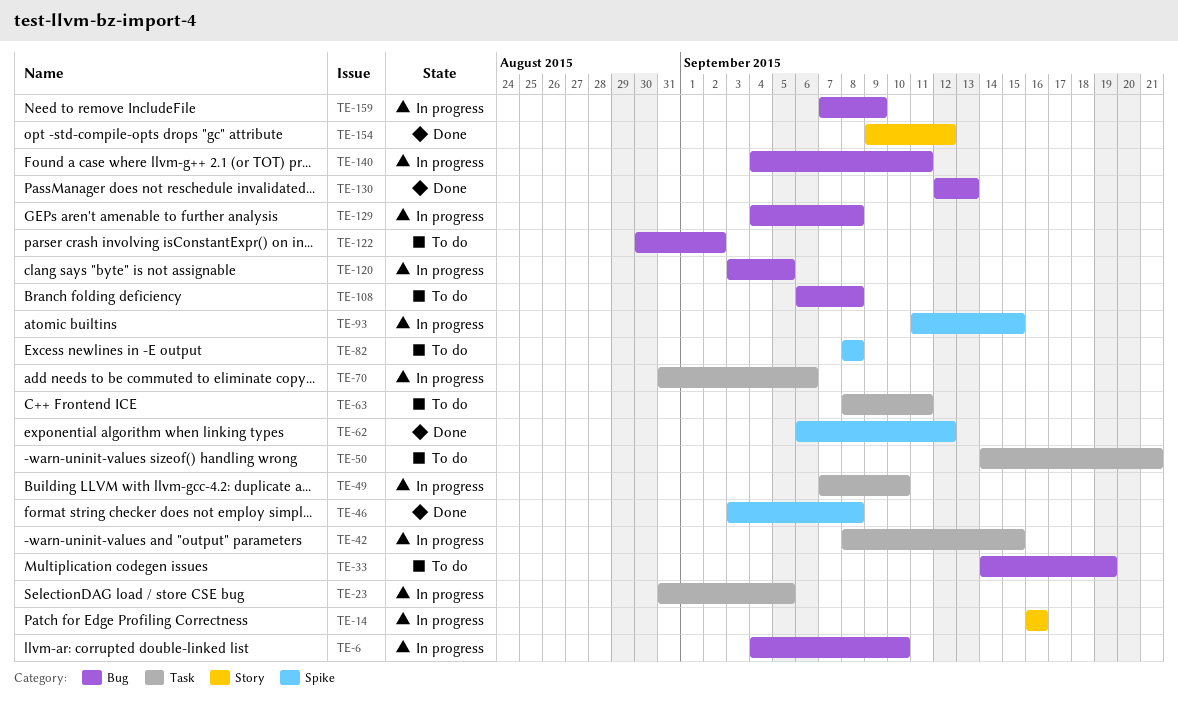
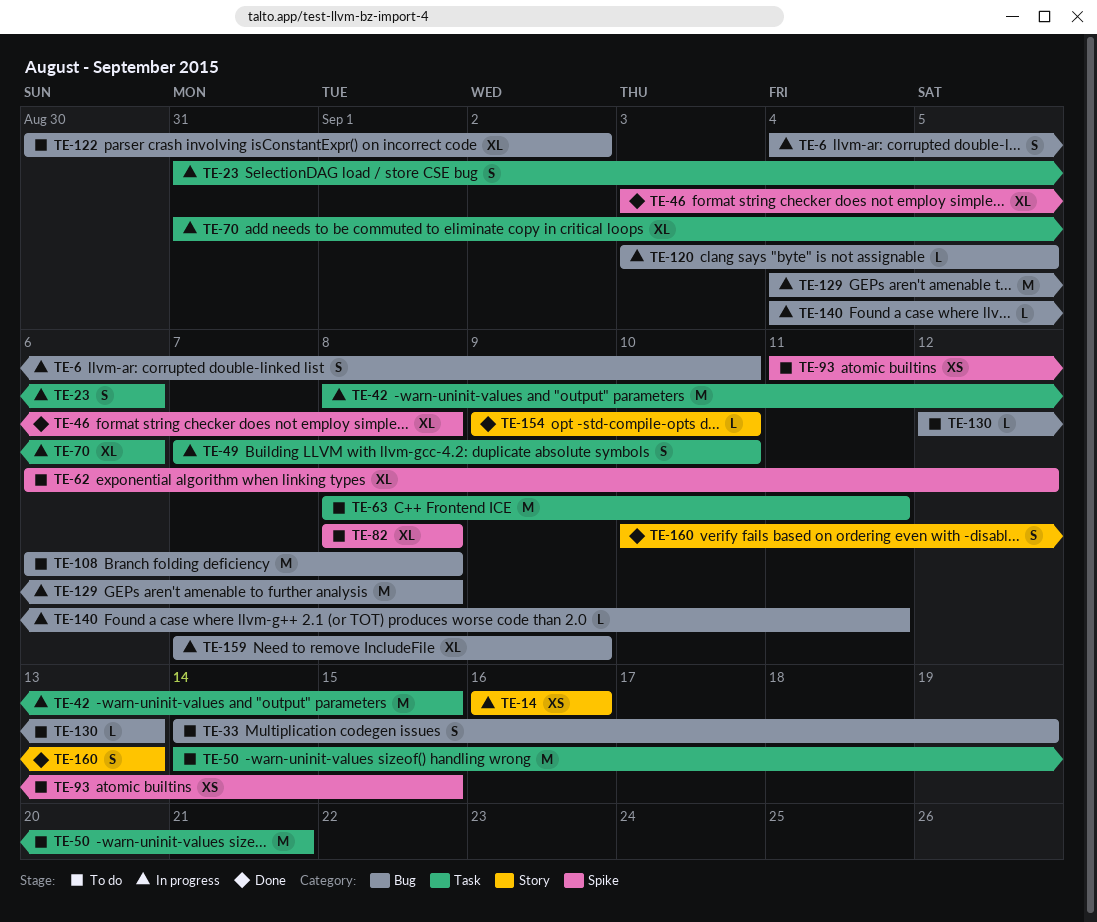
TE-23, due: Sep 5 -> Sep 6
TE-62, status: Done -> To do
TE-93, status: In progress -> To do
TE-130, status: Done -> To do
TE-154, due: Sep 12 -> Sep 10
TE-160: none -> present

